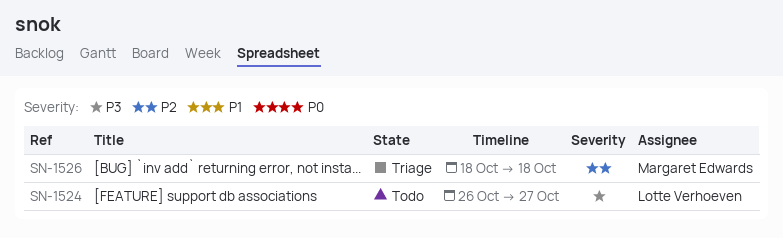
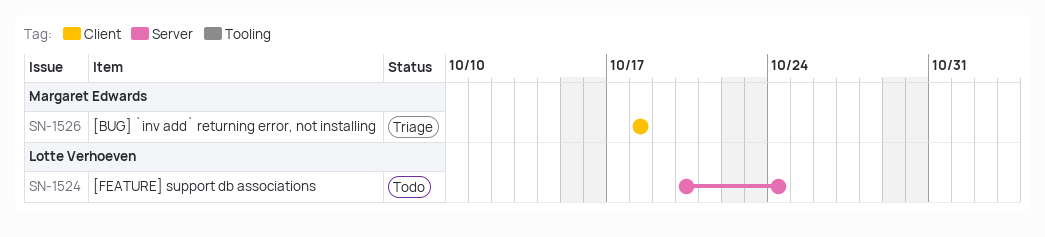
SN-1524, start: Oct 26 -> Oct 20
SN-1524, due: Oct 27 -> Oct 24

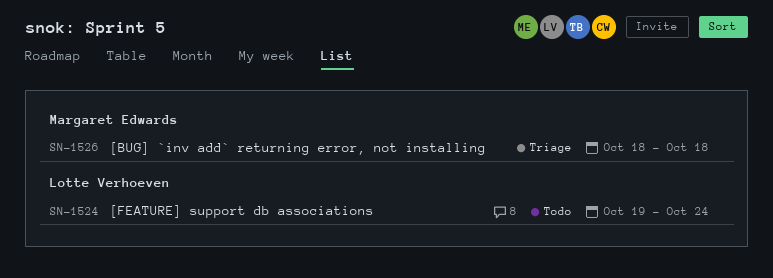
SN-1524, start: Oct 20 -> Oct 19

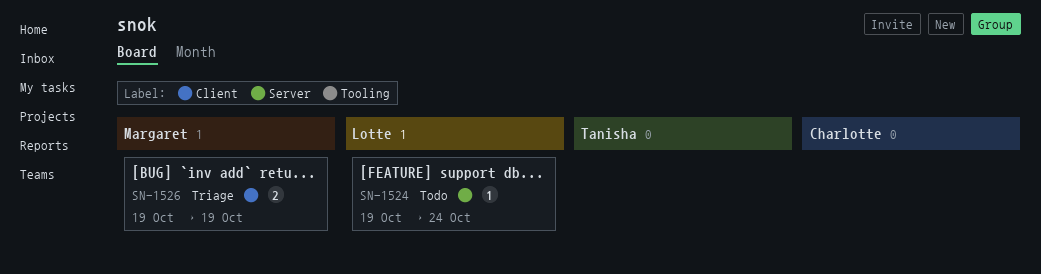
SN-1526, start: Oct 18 -> Oct 19
SN-1526, due: Oct 18 -> Oct 19

